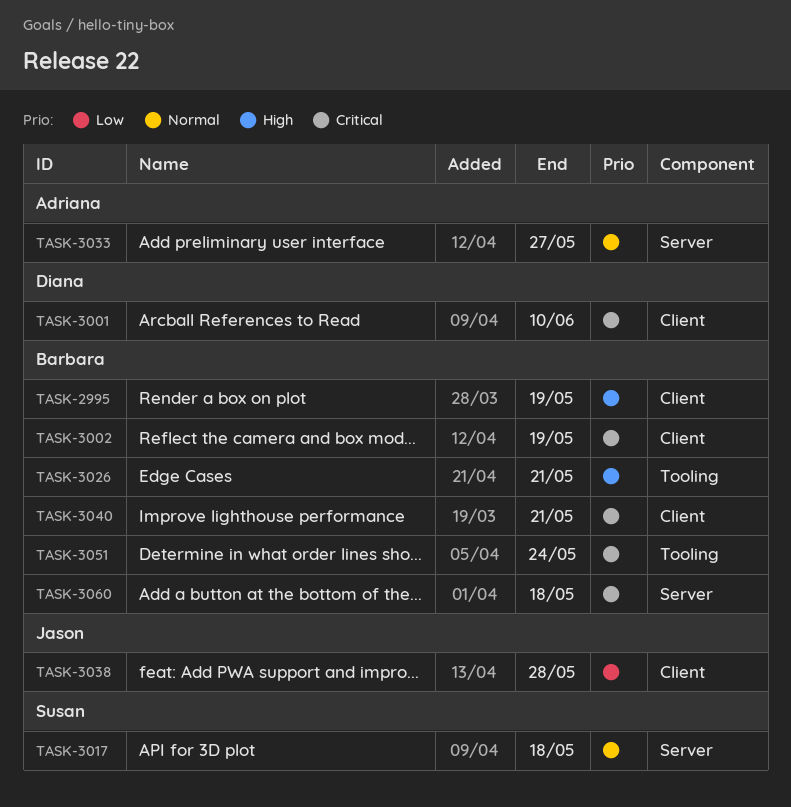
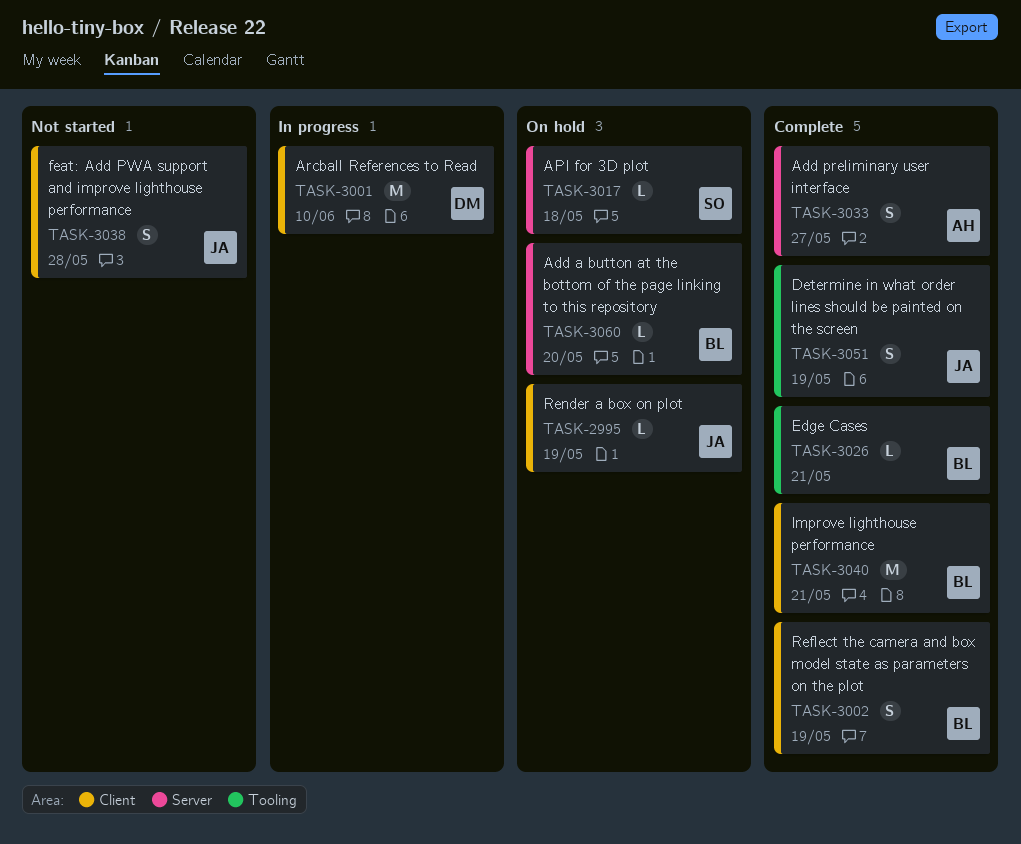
TASK-2995, owner: Barbara -> Jason
TASK-3051, owner: Barbara -> Jason
TASK-3051, due: May 24 -> May 19
TASK-3060, due: May 18 -> May 20

